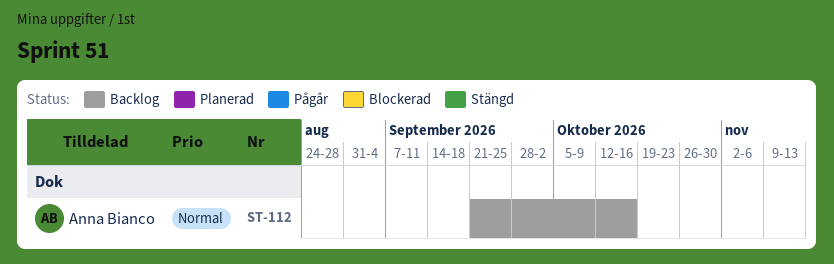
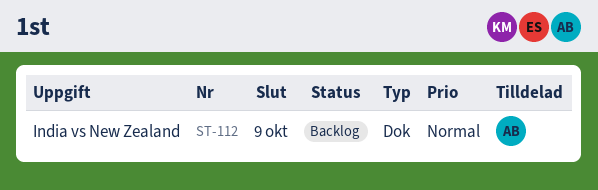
ST-112, due: Oct 16 -> Oct 9

